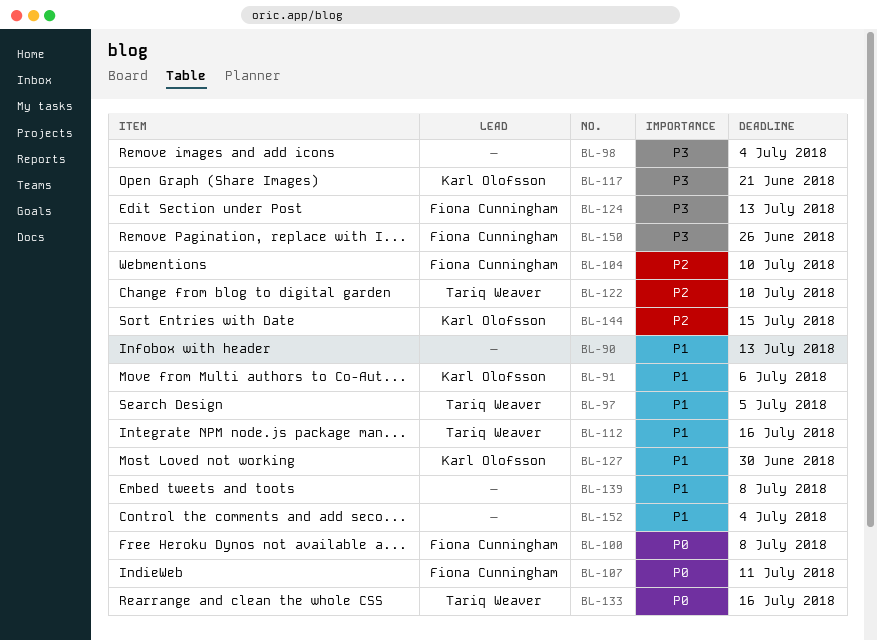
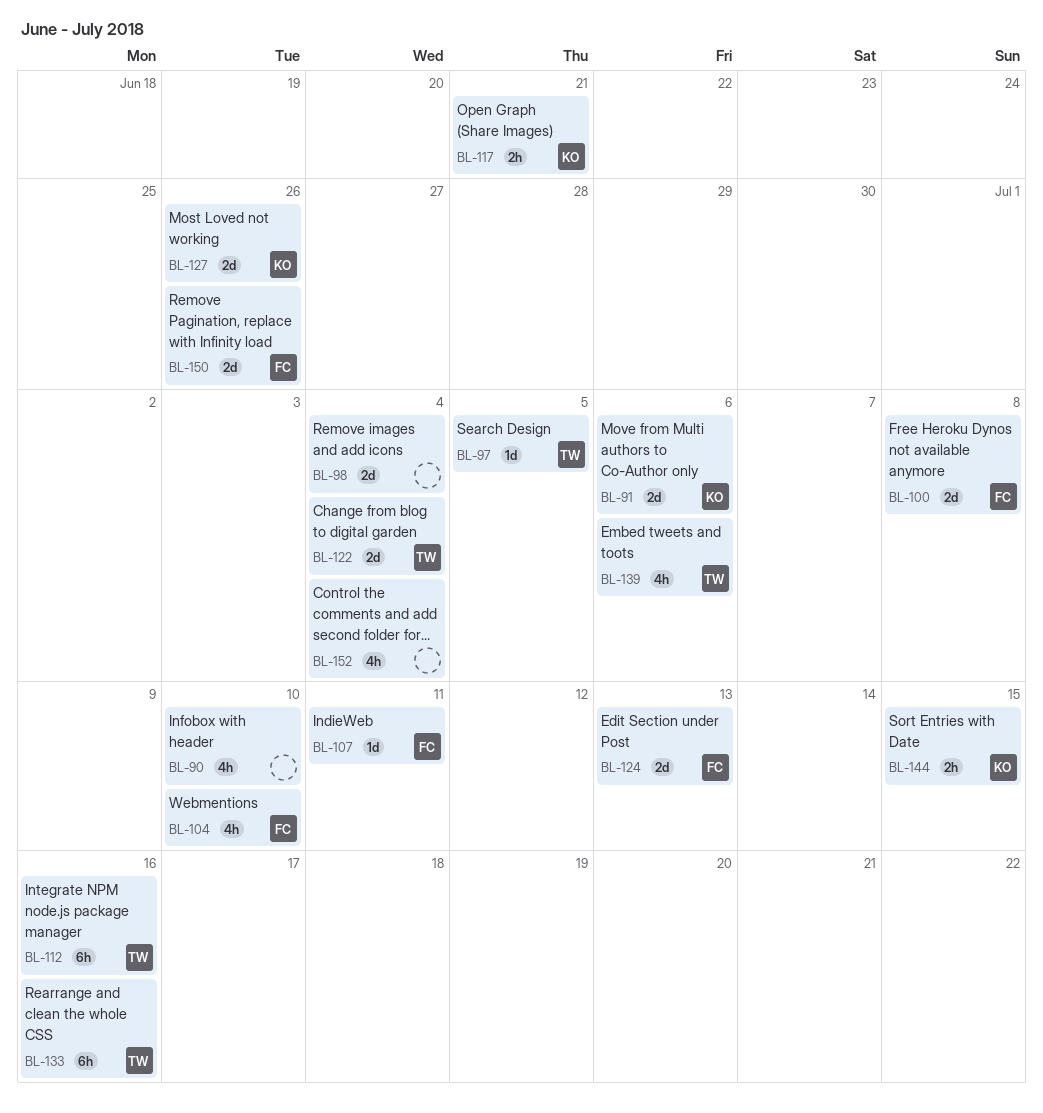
BL-90, due: Jul 13 -> Jul 10
BL-122, due: Jul 10 -> Jul 4
BL-127, due: Jun 30 -> Jun 26
BL-139, owner: none -> Tariq Weaver
BL-139, due: Jul 8 -> Jul 6

